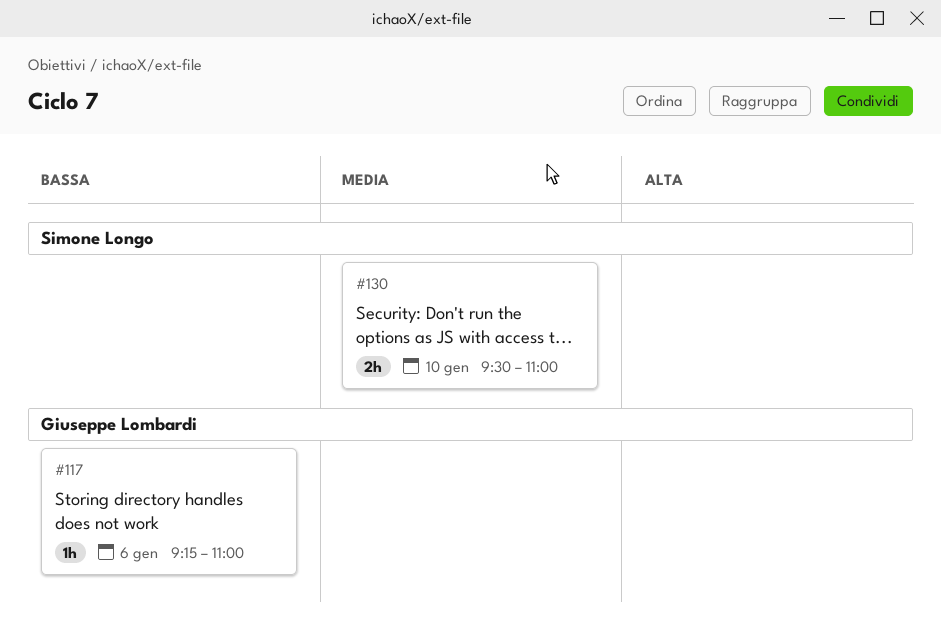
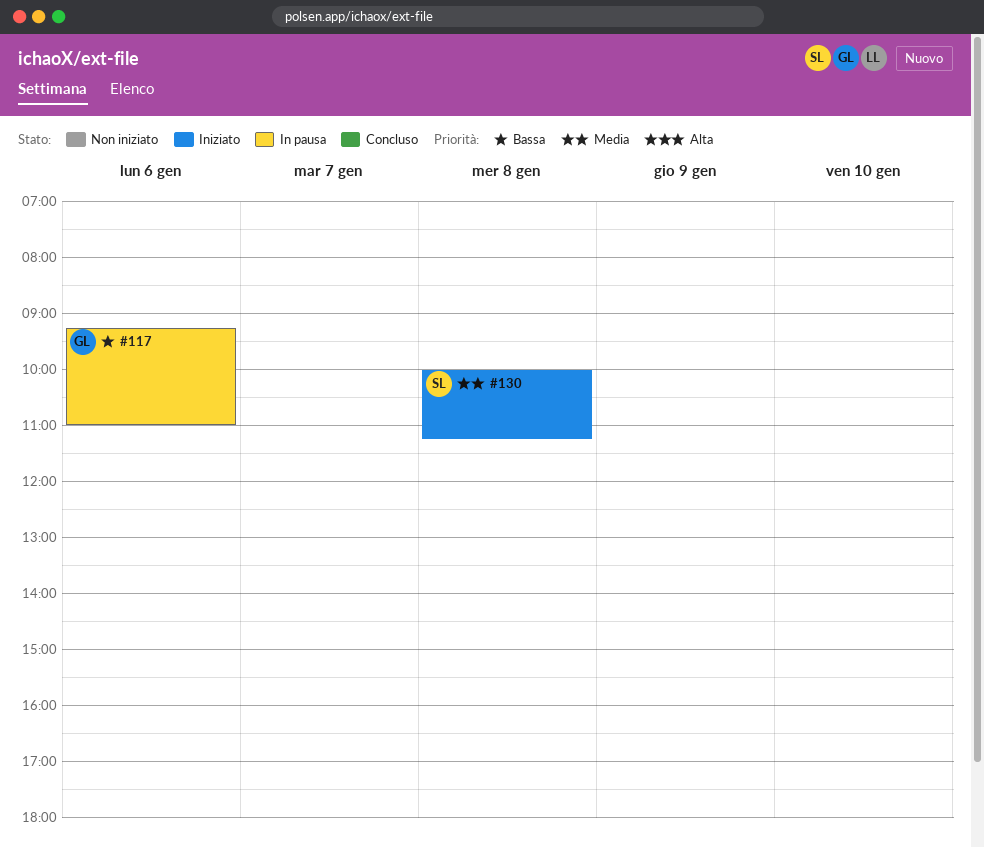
#130, day: Jan 10 -> Jan 8
#130, begins: 09:30 -> 10:00
#130, ends: 11:00 -> 11:15

